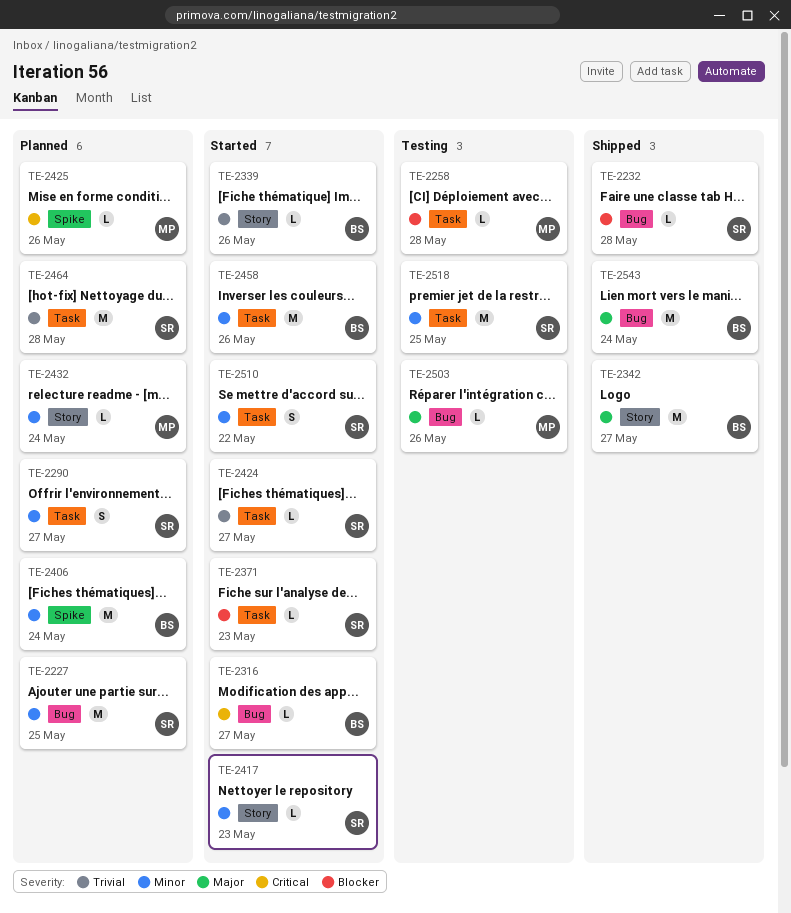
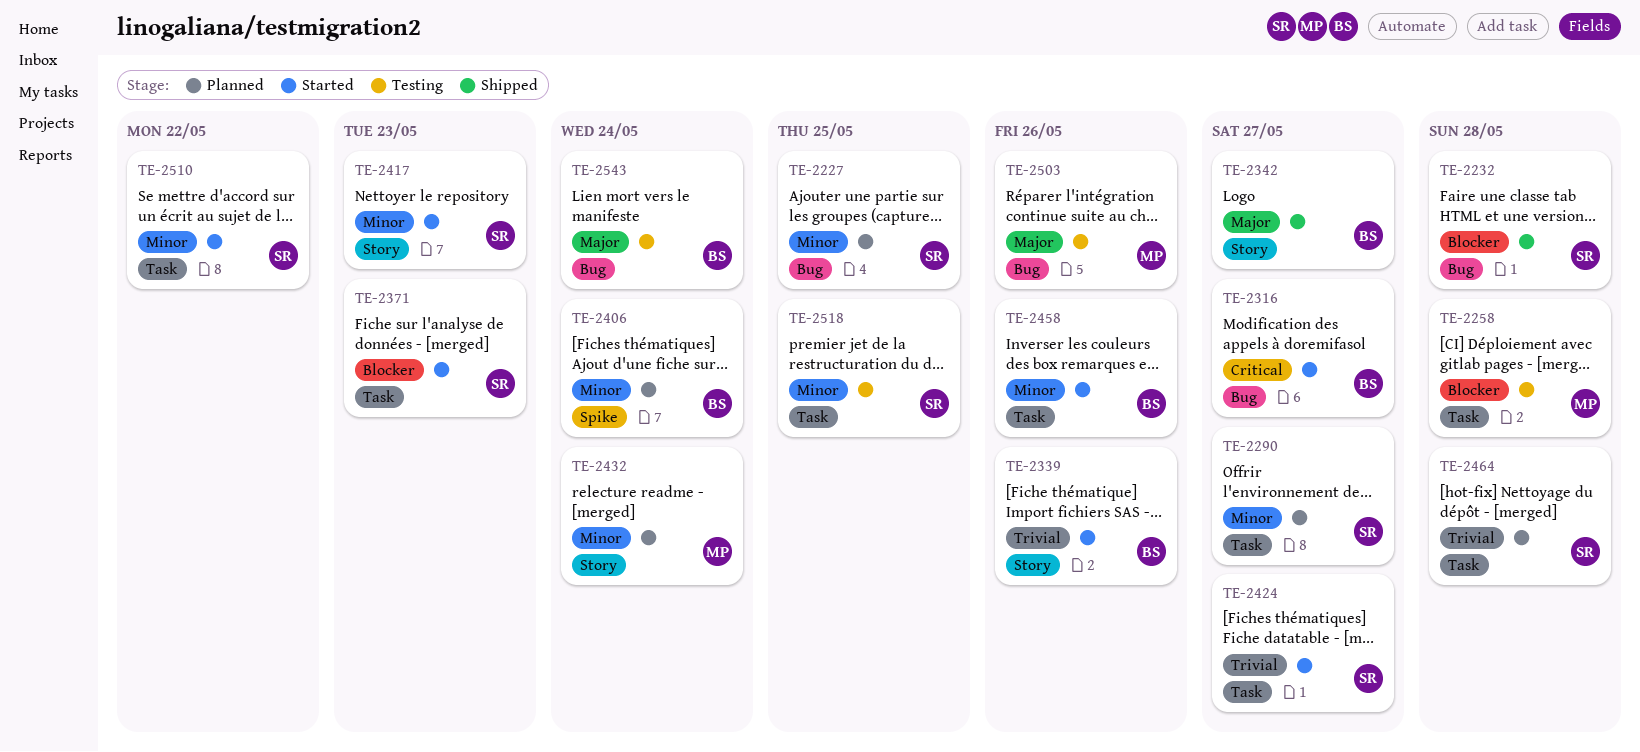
TE-2425: present -> none
TE-2543, status: Shipped -> Testing

